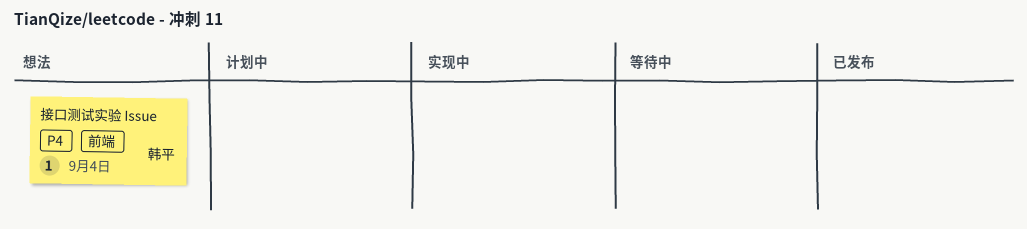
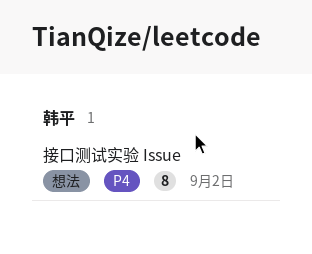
接口测试实验 Issue, estimate: 1 -> 8
接口测试实验 Issue, due: Sep 4 -> Sep 2

